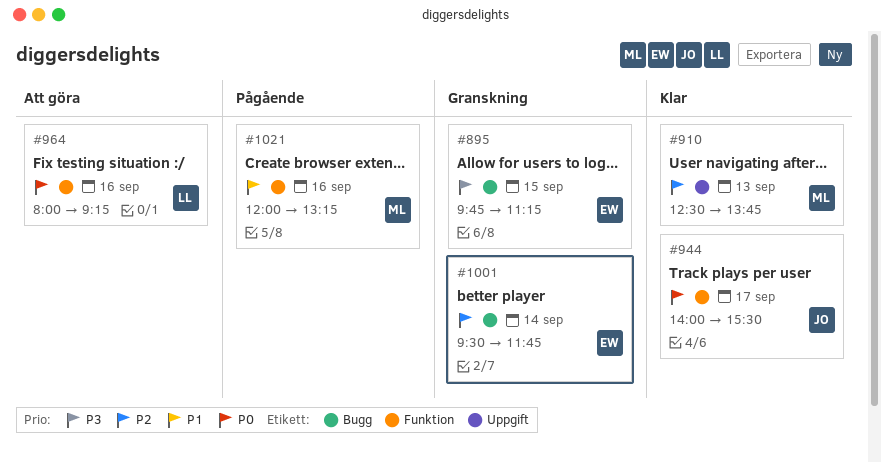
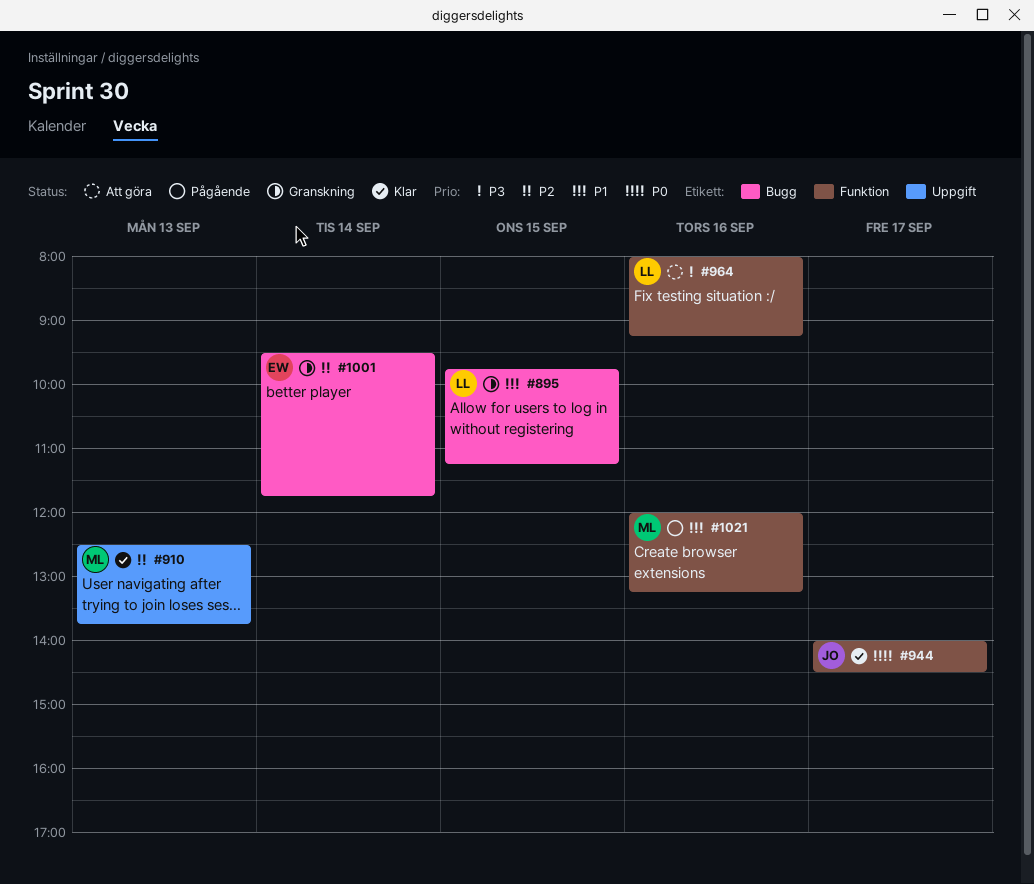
#895, owner: EW -> LL
#895, priority: P3 -> P1
#944, ends: 15:30 -> 14:30
#964, priority: P0 -> P3

